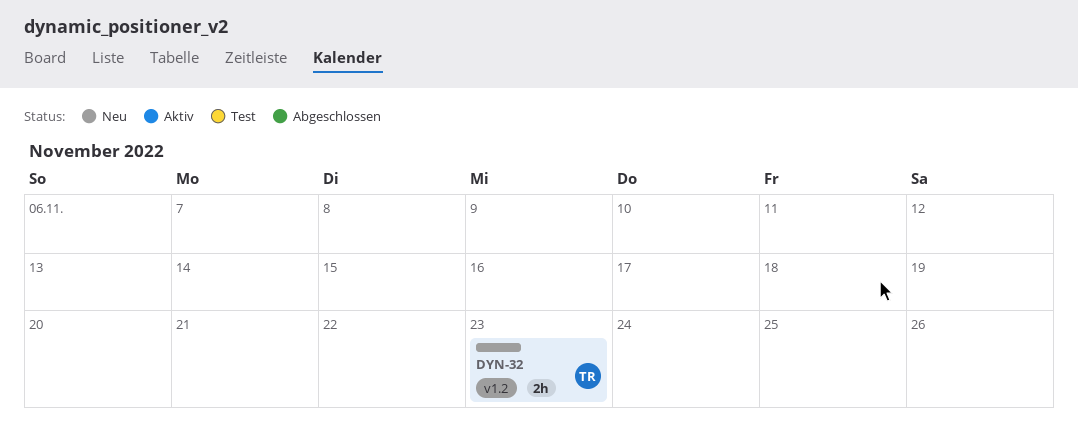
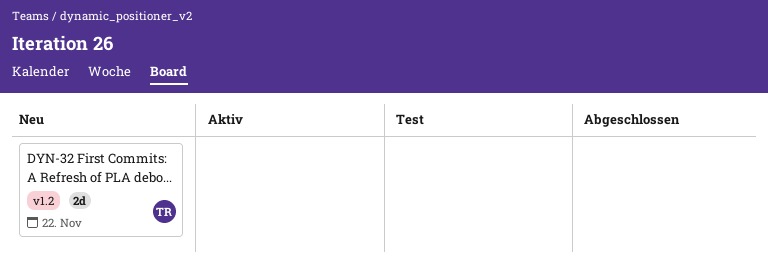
DYN-32, estimate: 2h -> 2d
DYN-32, due: Nov 23 -> Nov 22

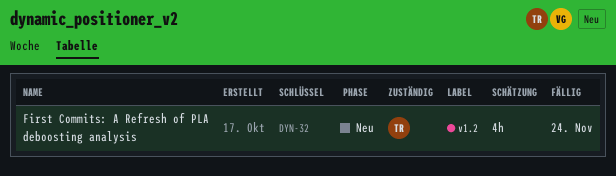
DYN-32, estimate: 2d -> 4h
DYN-32, due: Nov 22 -> Nov 24

